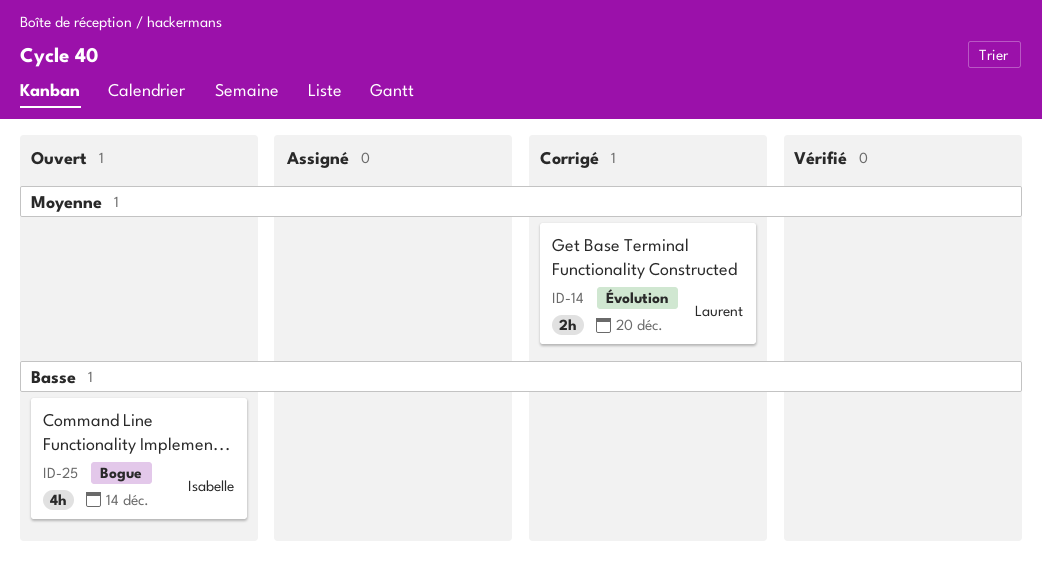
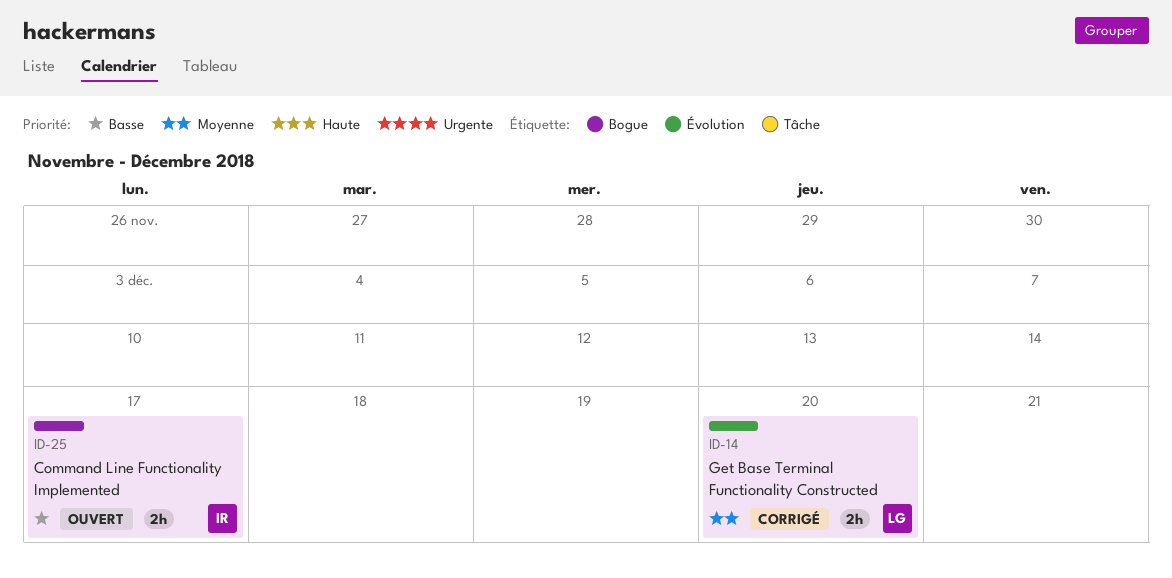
ID-25, estimate: 4h -> 2h
ID-25, due: Dec 14 -> Dec 17

